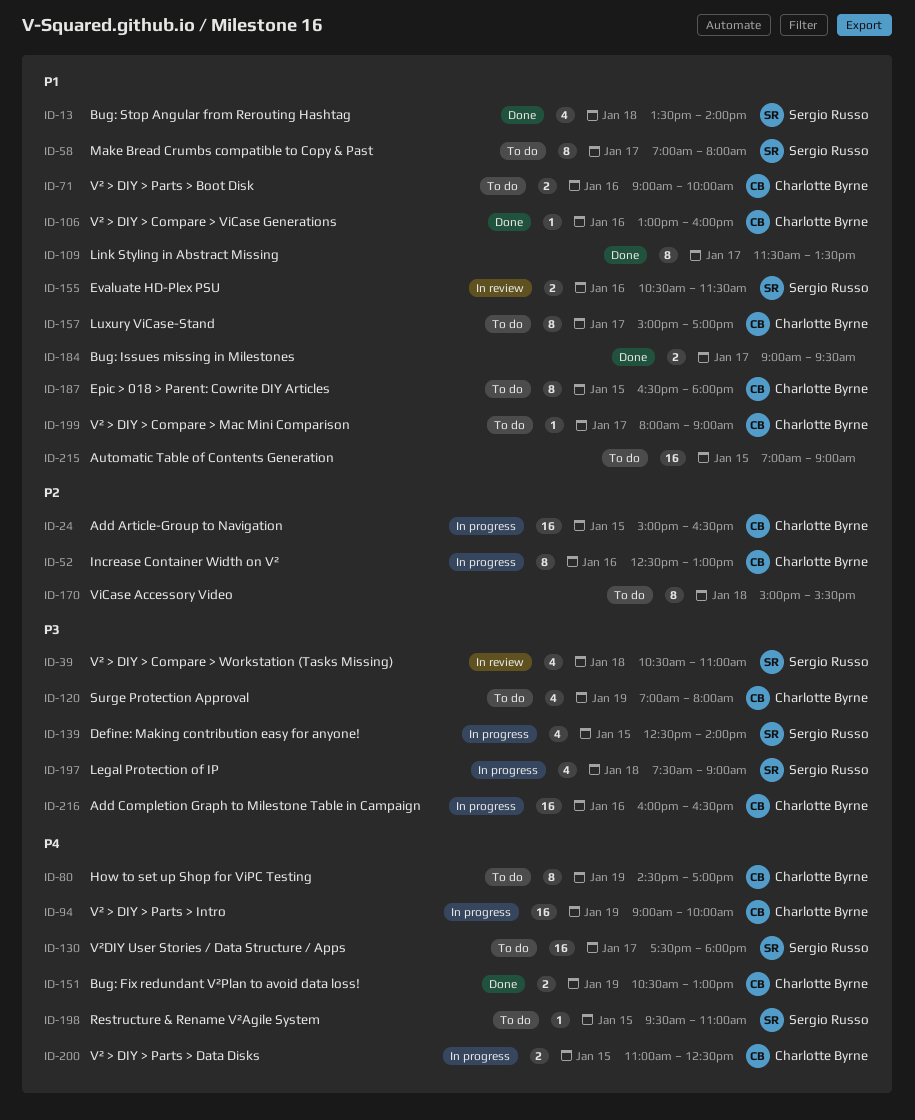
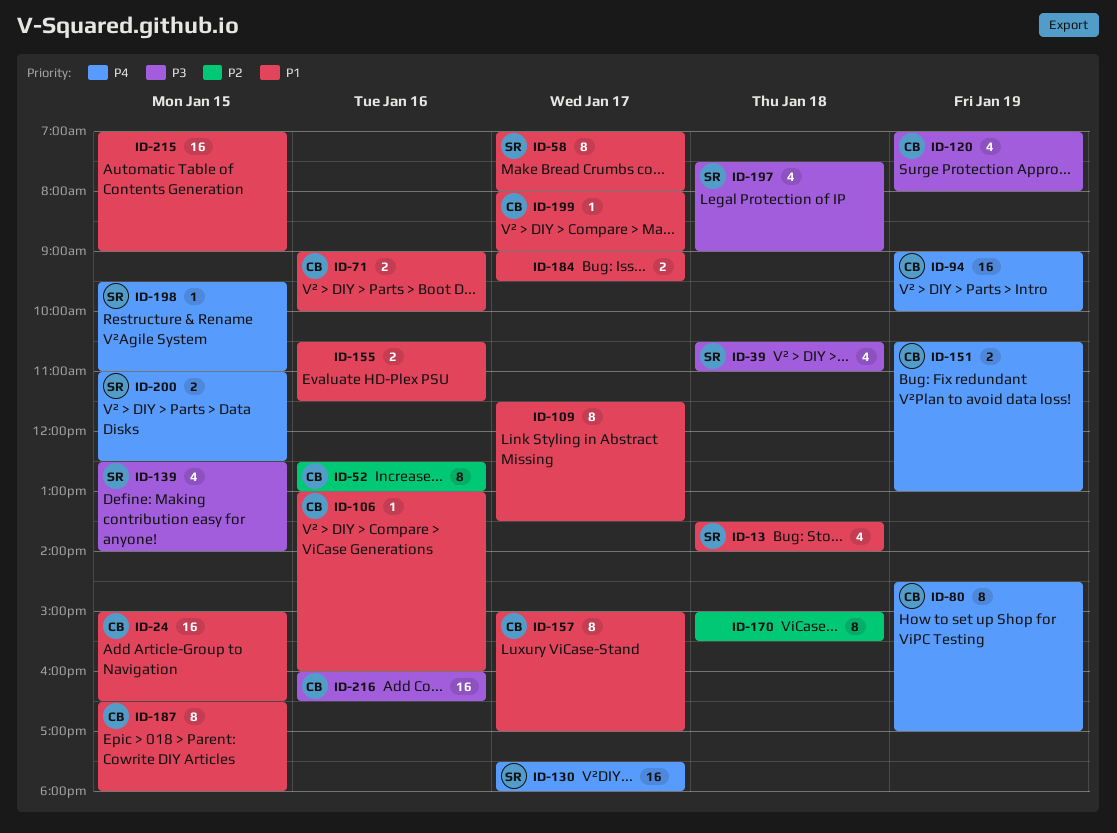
ID-24, priority: P2 -> P1
ID-155, owner: Sergio Russo -> none
ID-200, owner: Charlotte Byrne -> Sergio Russo

